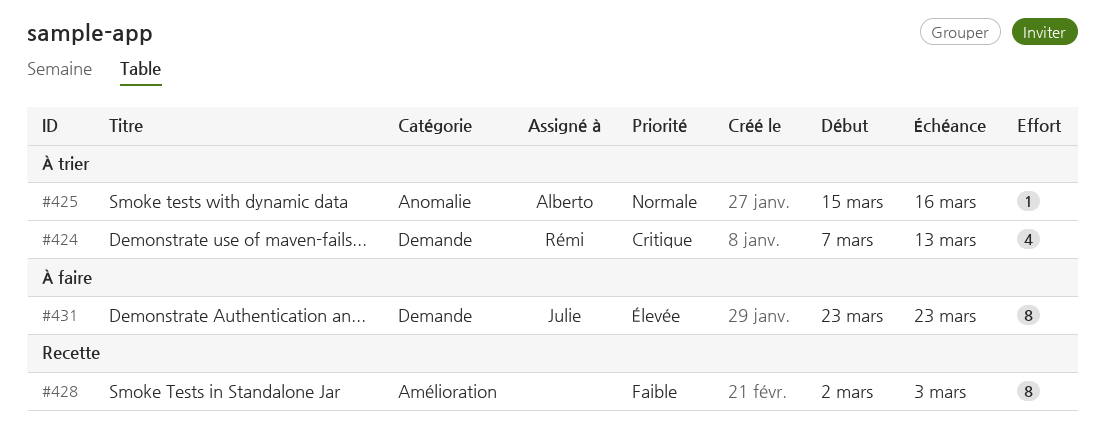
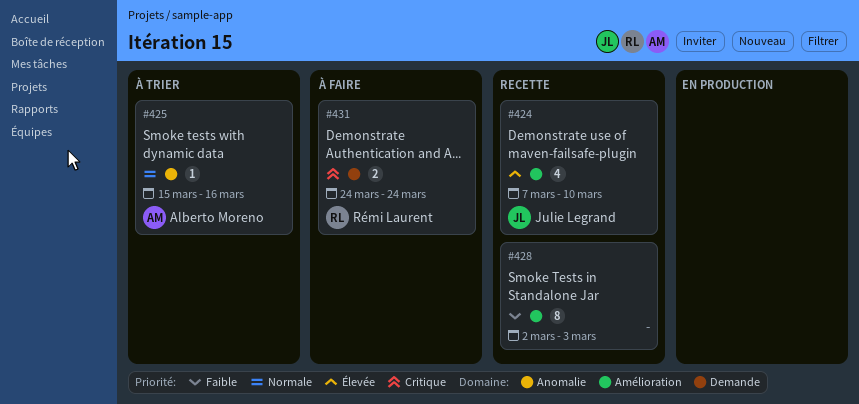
#424, status: À trier -> Recette
#424, owner: Rémi Laurent -> Julie Legrand
#424, priority: Critique -> Élevée
#424, label: Demande -> Amélioration
#424, due: Mar 13 -> Mar 10
#431, owner: Julie Legrand -> Rémi Laurent
#431, priority: Élevée -> Critique
#431, estimate: 8 -> 2
#431, start: Mar 23 -> Mar 24
#431, due: Mar 23 -> Mar 24

